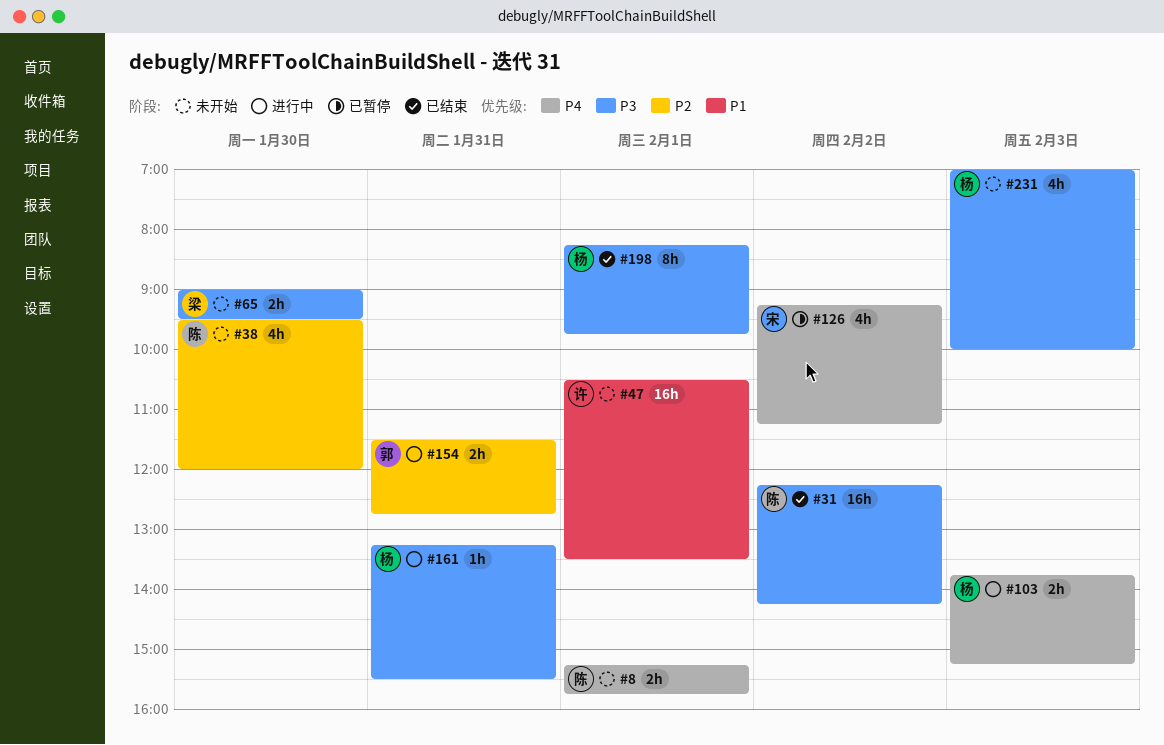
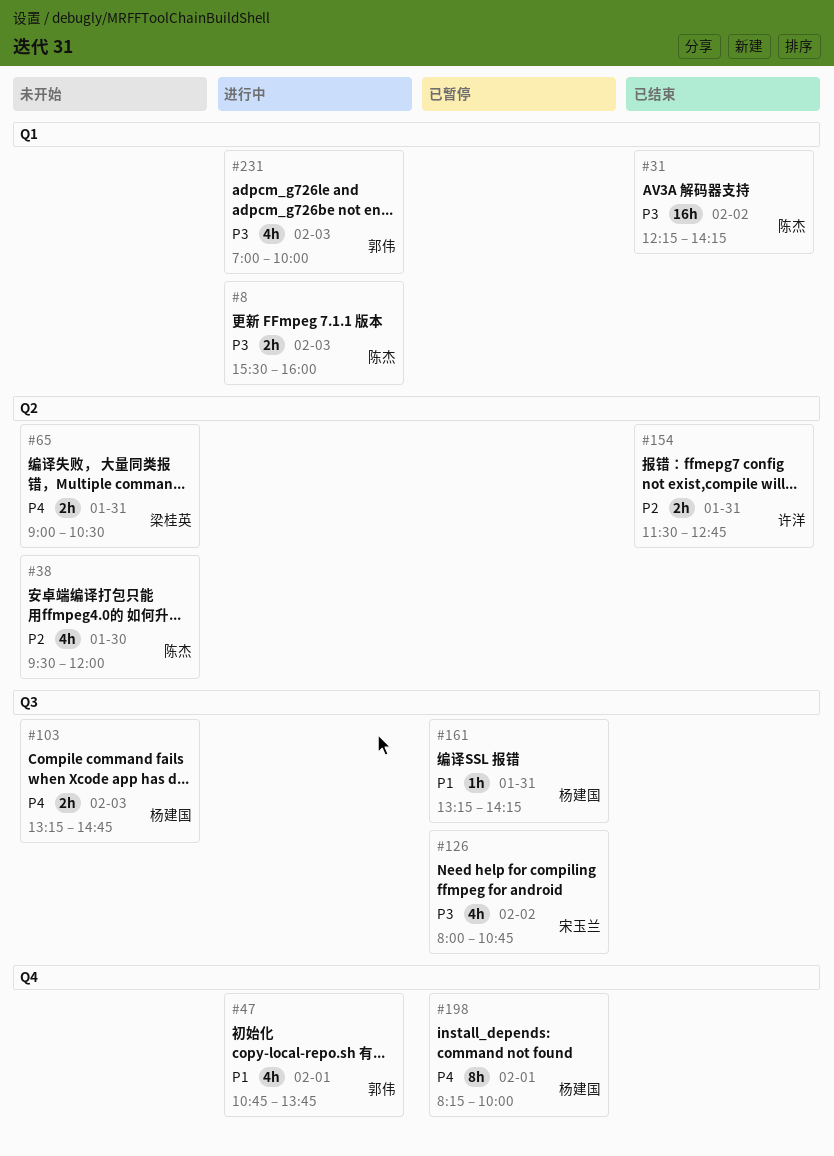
#8, status: 未开始 -> 进行中
#8, priority: P4 -> P3
#8, day: Feb 1 -> Feb 3
#8, begins: 15:15 -> 15:30
#8, ends: 15:45 -> 16:00
#47, status: 未开始 -> 进行中
#47, owner: 许洋 -> 郭伟
#47, estimate: 16h -> 4h
#47, begins: 10:30 -> 10:45
#47, ends: 13:30 -> 13:45
#65, priority: P3 -> P4
#65, day: Jan 30 -> Jan 31
#65, ends: 09:30 -> 10:30
#103, status: 进行中 -> 未开始
#103, begins: 13:45 -> 13:15
#103, ends: 15:15 -> 14:45
#126, priority: P4 -> P3
#126, begins: 09:15 -> 08:00
#126, ends: 11:15 -> 10:45
#154, status: 进行中 -> 已结束
#154, owner: 郭伟 -> 许洋
#161, status: 进行中 -> 已暂停
#161, priority: P3 -> P1
#161, ends: 15:30 -> 14:15
#198, status: 已结束 -> 已暂停
#198, priority: P3 -> P4
#198, ends: 09:45 -> 10:00
#231, status: 未开始 -> 进行中
#231, owner: 杨建国 -> 郭伟

